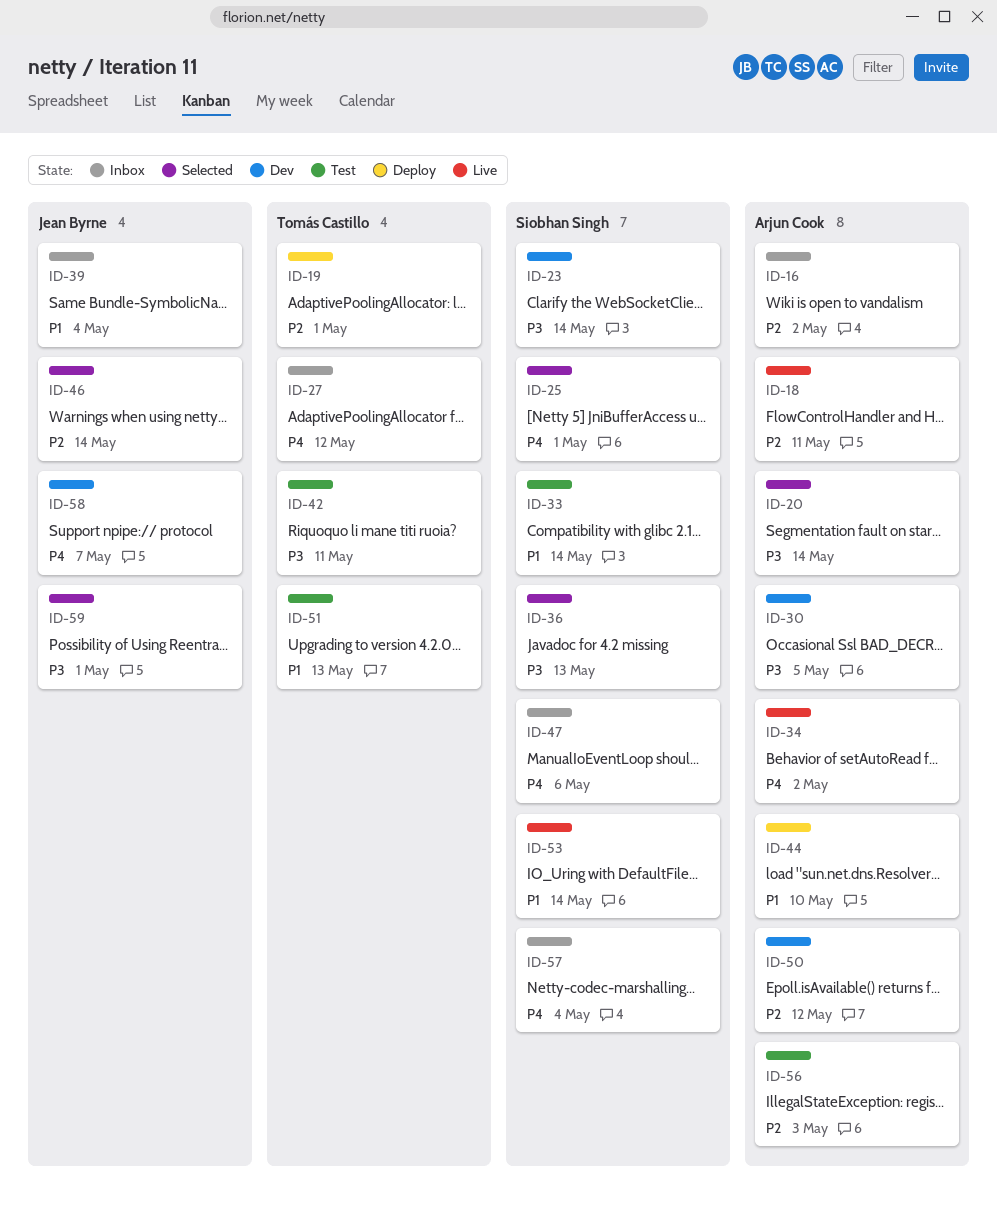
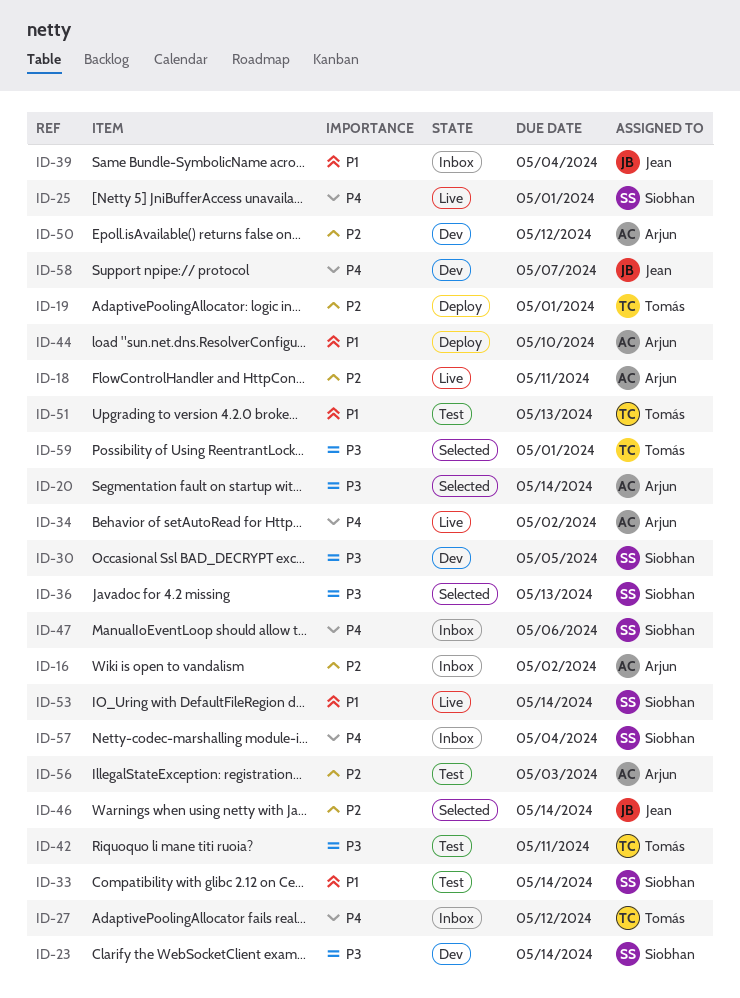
ID-25, status: Selected -> Live
ID-30, owner: Arjun Cook -> Siobhan Singh
ID-59, owner: Jean Byrne -> Tomás Castillo

